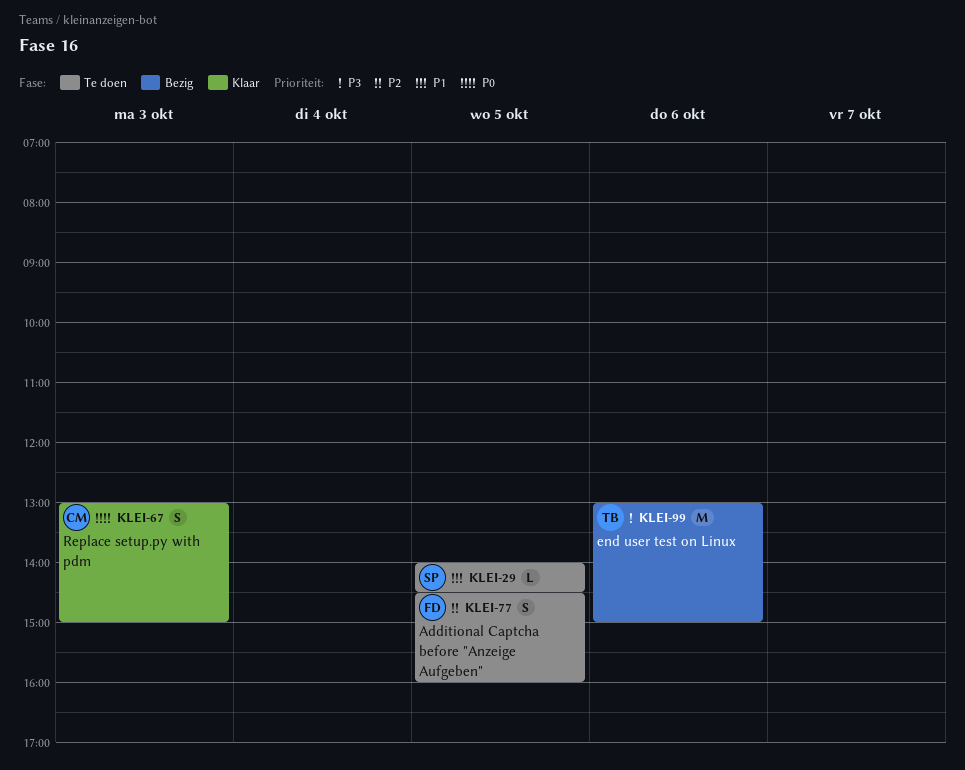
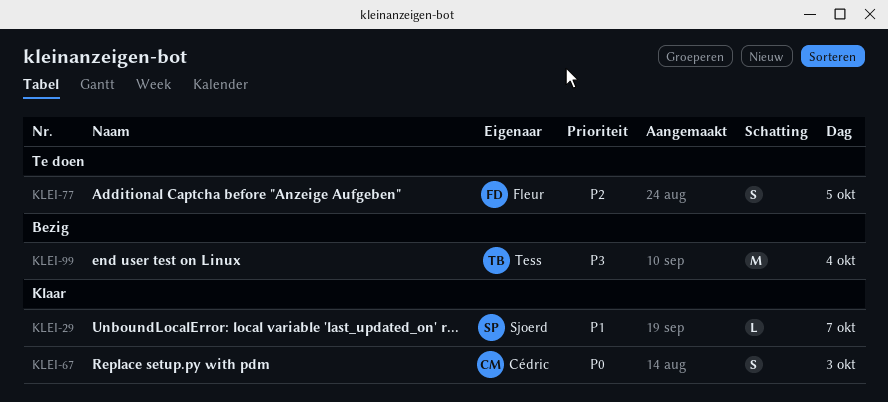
KLEI-29, status: Te doen -> Klaar
KLEI-29, day: Oct 5 -> Oct 7
KLEI-99, day: Oct 6 -> Oct 4

